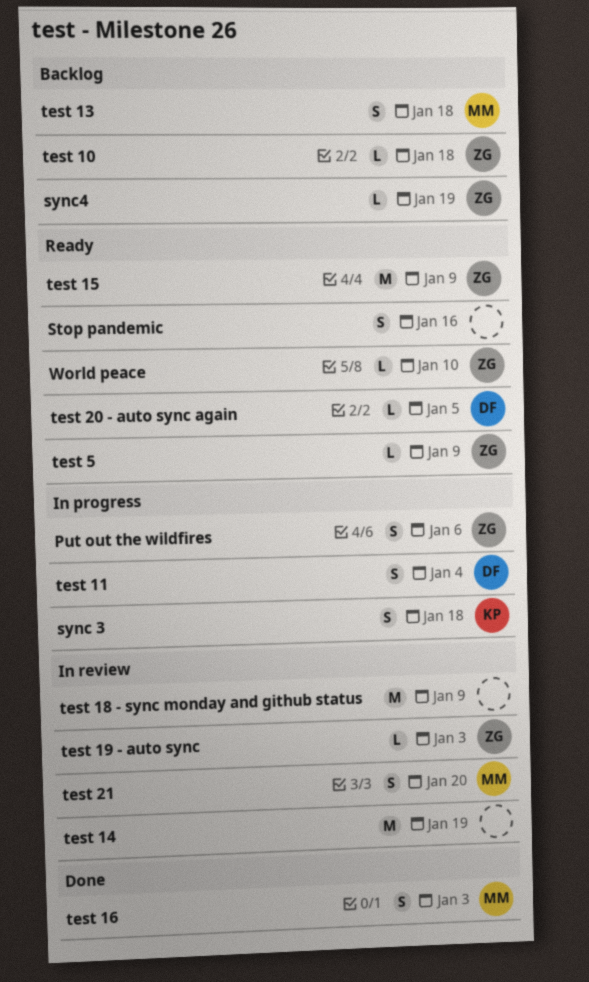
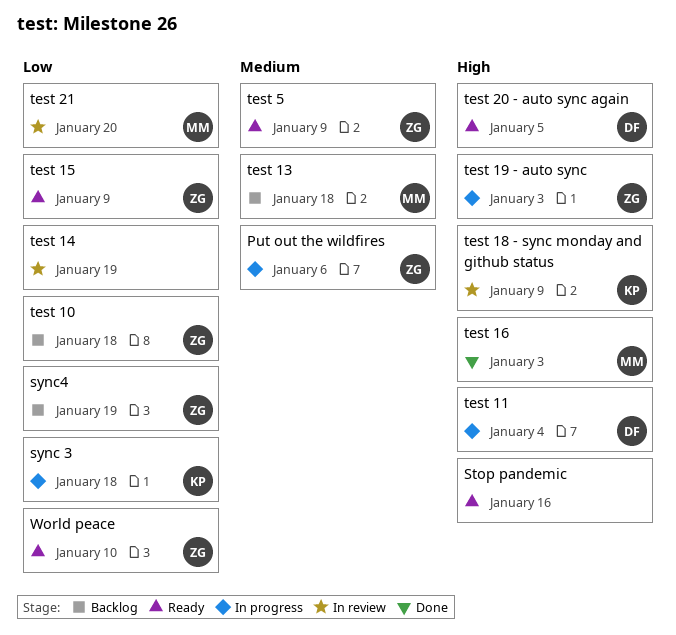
test 18 - sync monday and github status, owner: none -> KP
test 19 - auto sync, status: In review -> In progress

